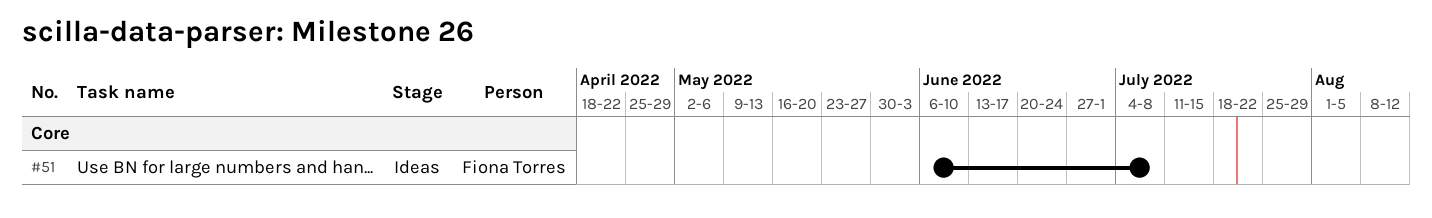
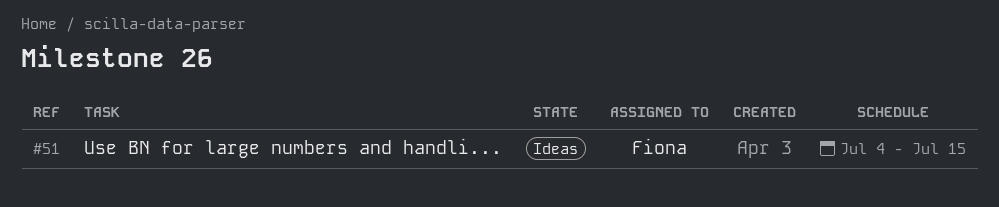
#51, start: Jun 6 -> Jul 4
#51, due: Jul 8 -> Jul 15

